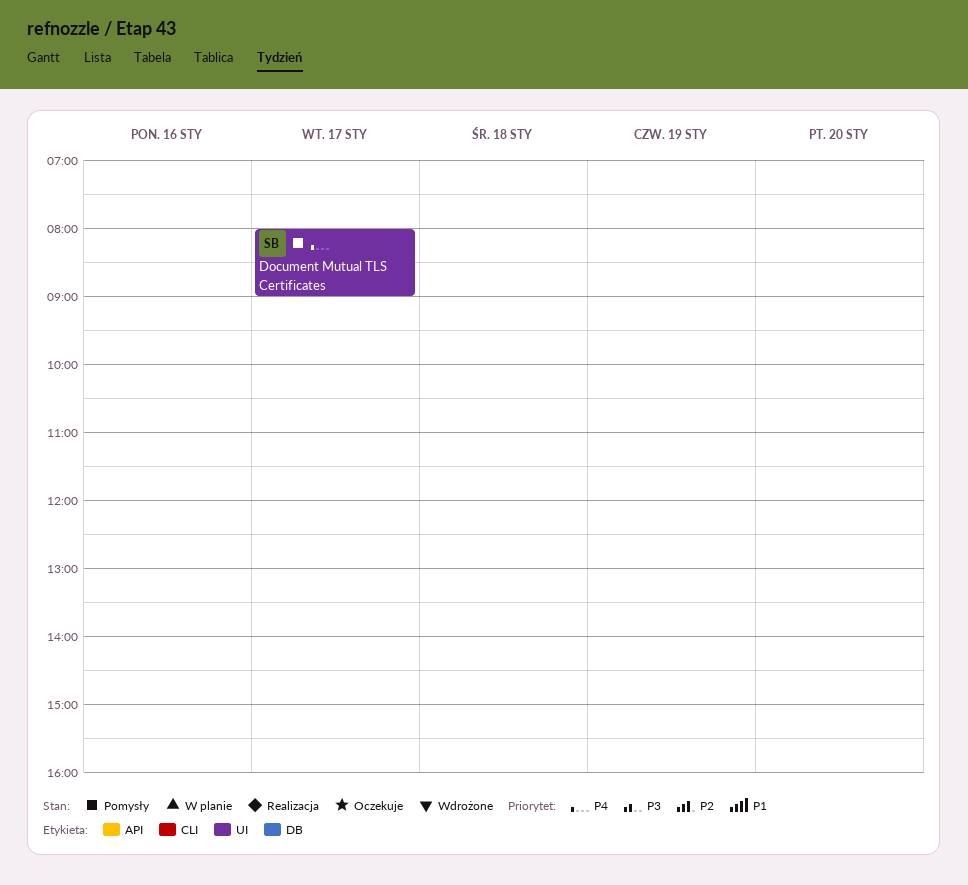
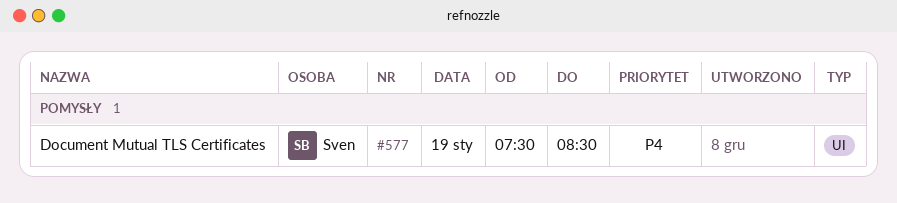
Document Mutual TLS Certificates, day: Jan 17 -> Jan 19
Document Mutual TLS Certificates, begins: 08:00 -> 07:30
Document Mutual TLS Certificates, ends: 09:00 -> 08:30

